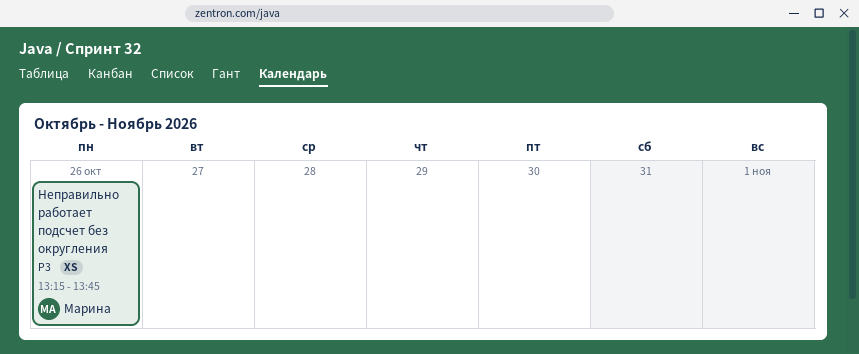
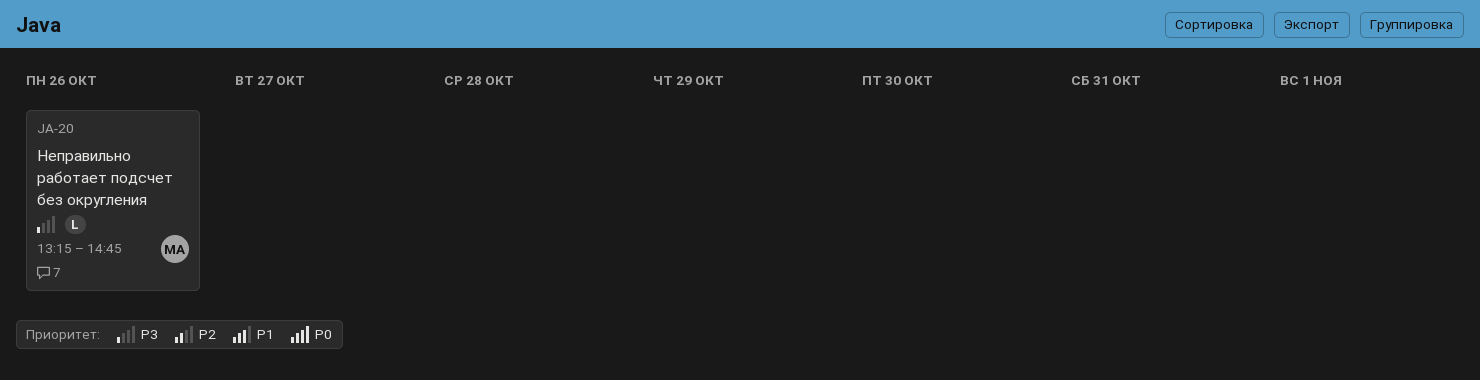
Неправильно работает подсчет без округления, estimate: XS -> L
Неправильно работает подсчет без округления, ends: 13:45 -> 14:45

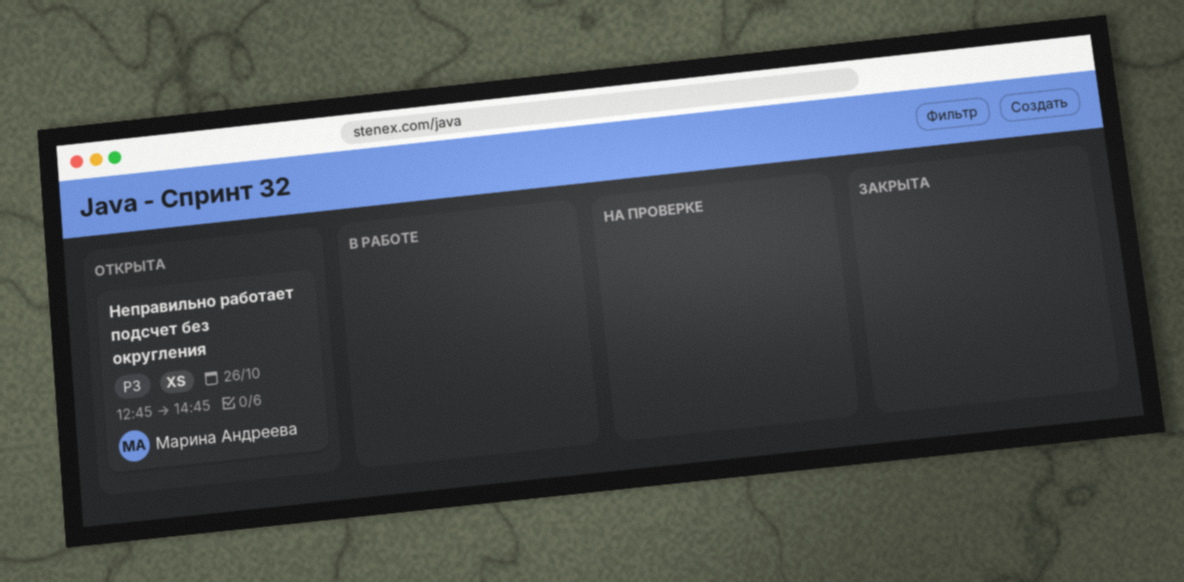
Неправильно работает подсчет без округления, estimate: L -> XS
Неправильно работает подсчет без округления, begins: 13:15 -> 12:45

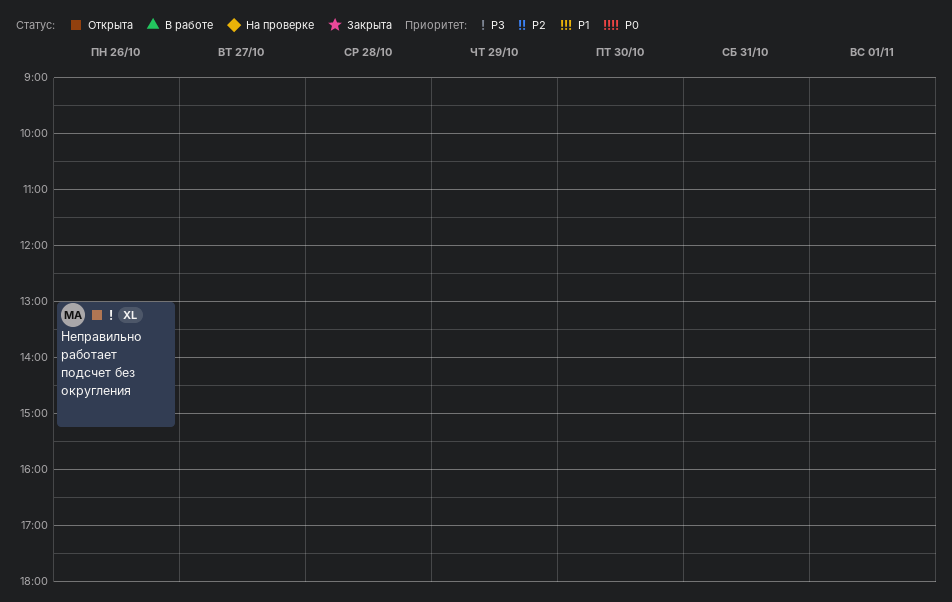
Неправильно работает подсчет без округления, estimate: XS -> XL
Неправильно работает подсчет без округления, begins: 12:45 -> 13:00
Неправильно работает подсчет без округления, ends: 14:45 -> 15:15

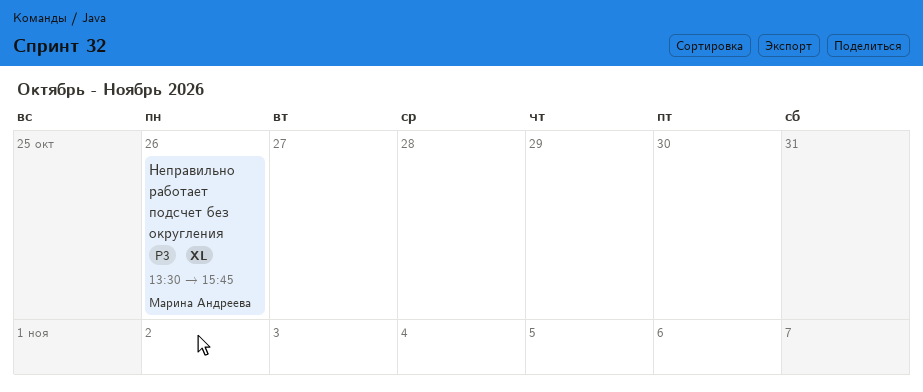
Неправильно работает подсчет без округления, begins: 13:00 -> 13:30
Неправильно работает подсчет без округления, ends: 15:15 -> 15:45

